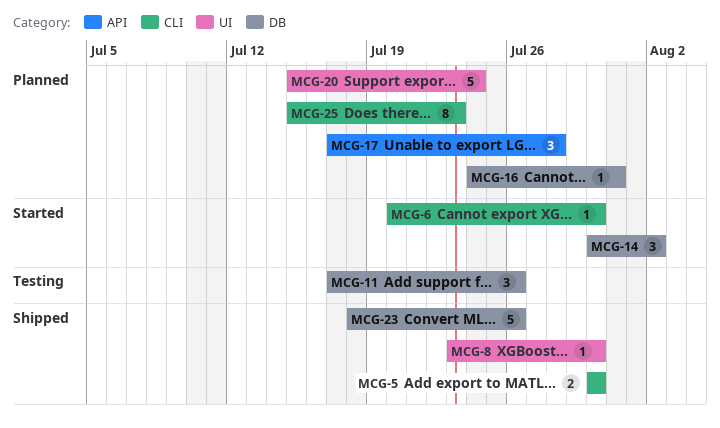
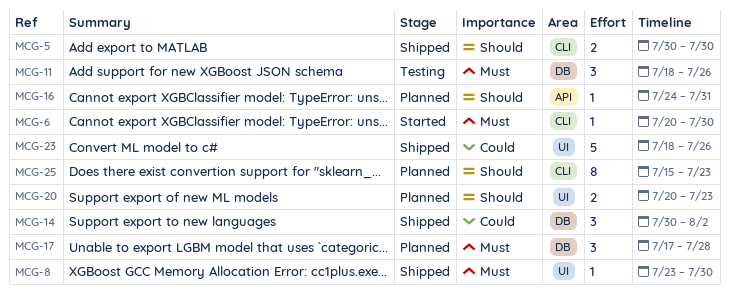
MCG-11, start: Jul 17 -> Jul 18
MCG-14, status: Started -> Shipped
MCG-16, label: DB -> API
MCG-17, label: API -> DB
MCG-20, estimate: 5 -> 2
MCG-20, start: Jul 15 -> Jul 20
MCG-20, due: Jul 24 -> Jul 23
MCG-23, label: DB -> UI

